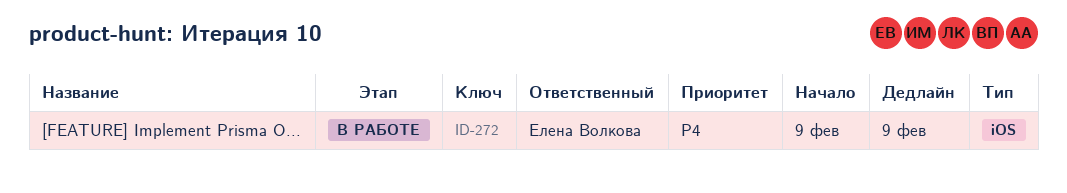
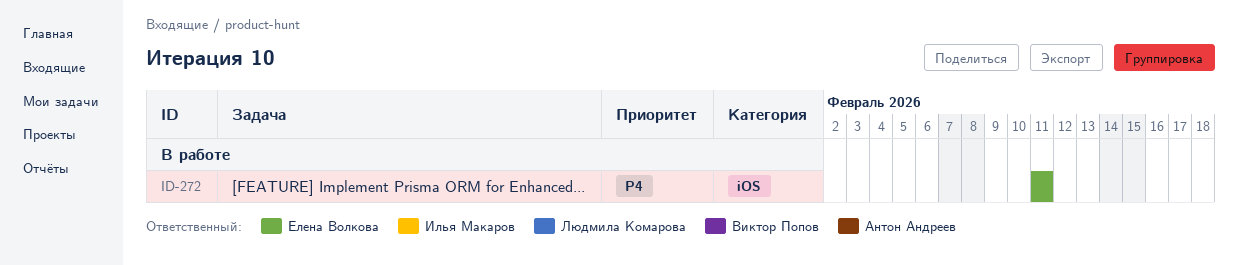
ID-272, start: Feb 9 -> Feb 11
ID-272, due: Feb 9 -> Feb 11

